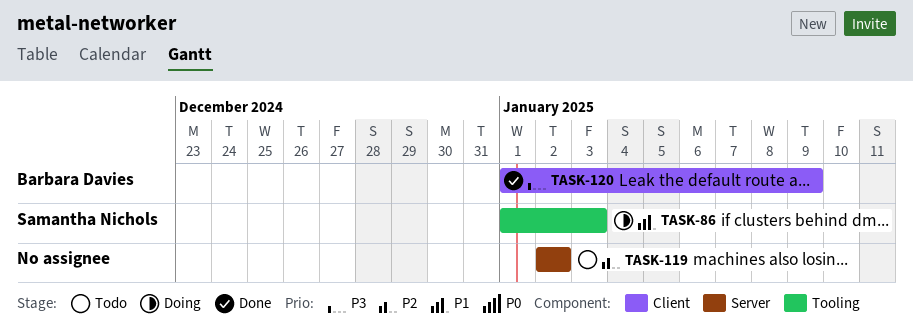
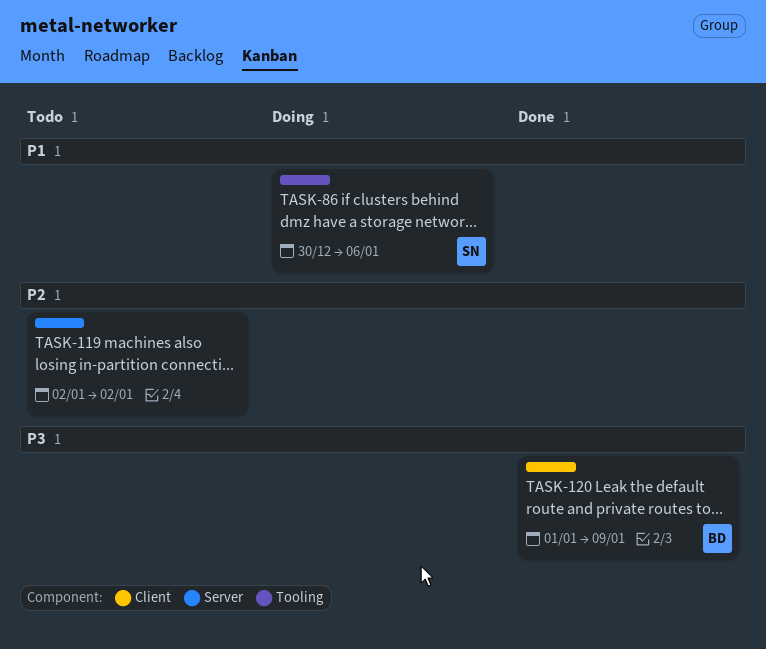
TASK-86, start: Jan 1 -> Dec 30
TASK-86, due: Jan 3 -> Jan 6

